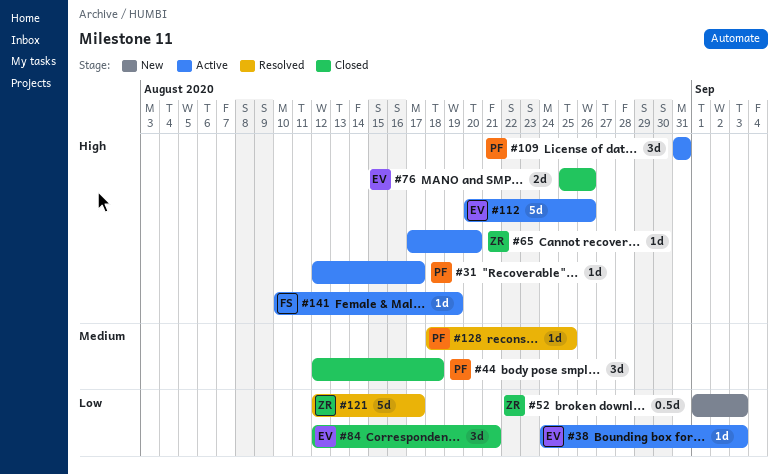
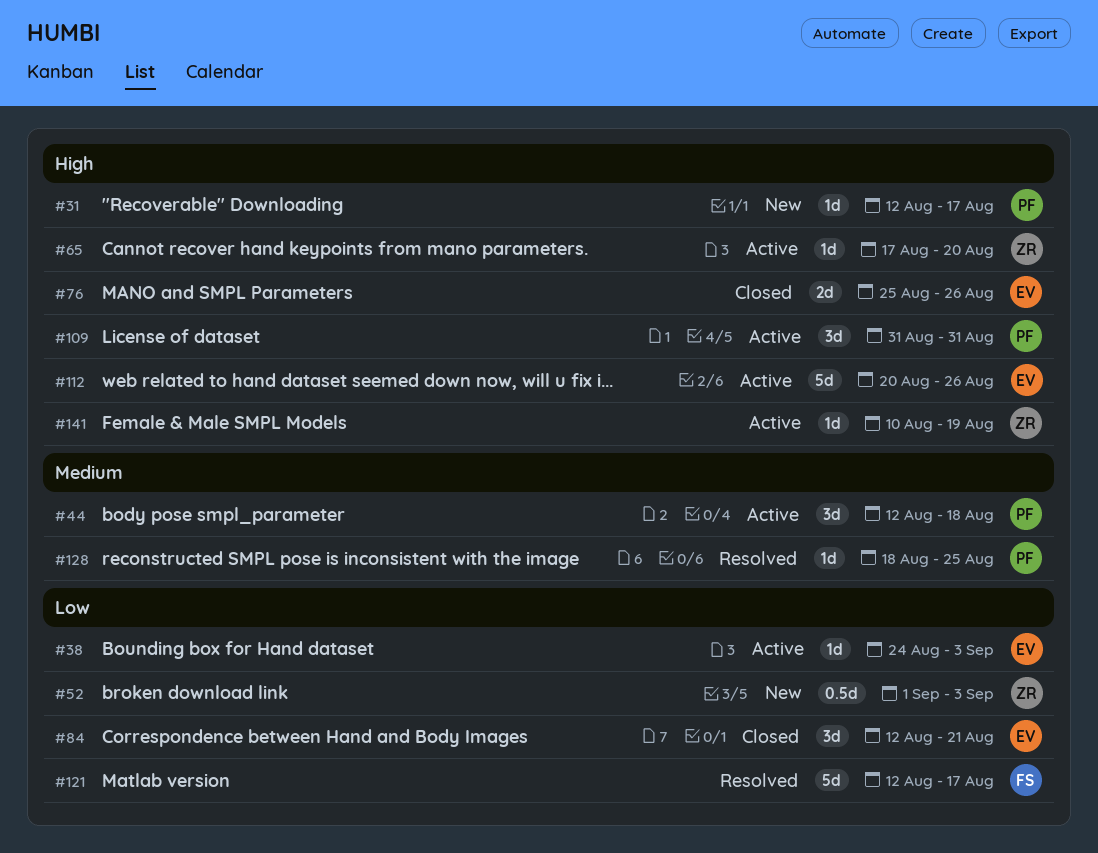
#31, status: Active -> New
#44, status: Closed -> Active
#121, owner: ZR -> FS
#141, owner: FS -> ZR

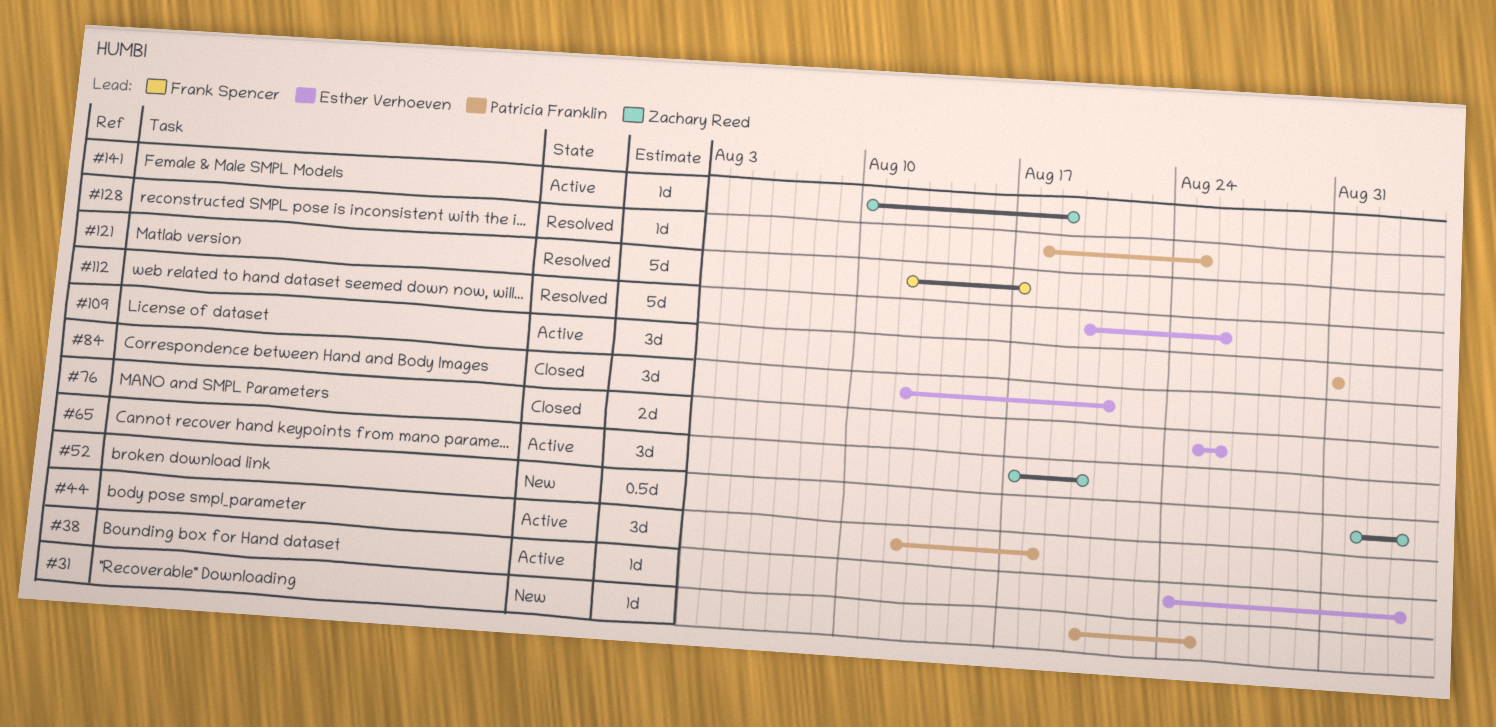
#31, start: Aug 12 -> Aug 20
#31, due: Aug 17 -> Aug 25
#65, estimate: 1d -> 3d
#112, status: Active -> Resolved

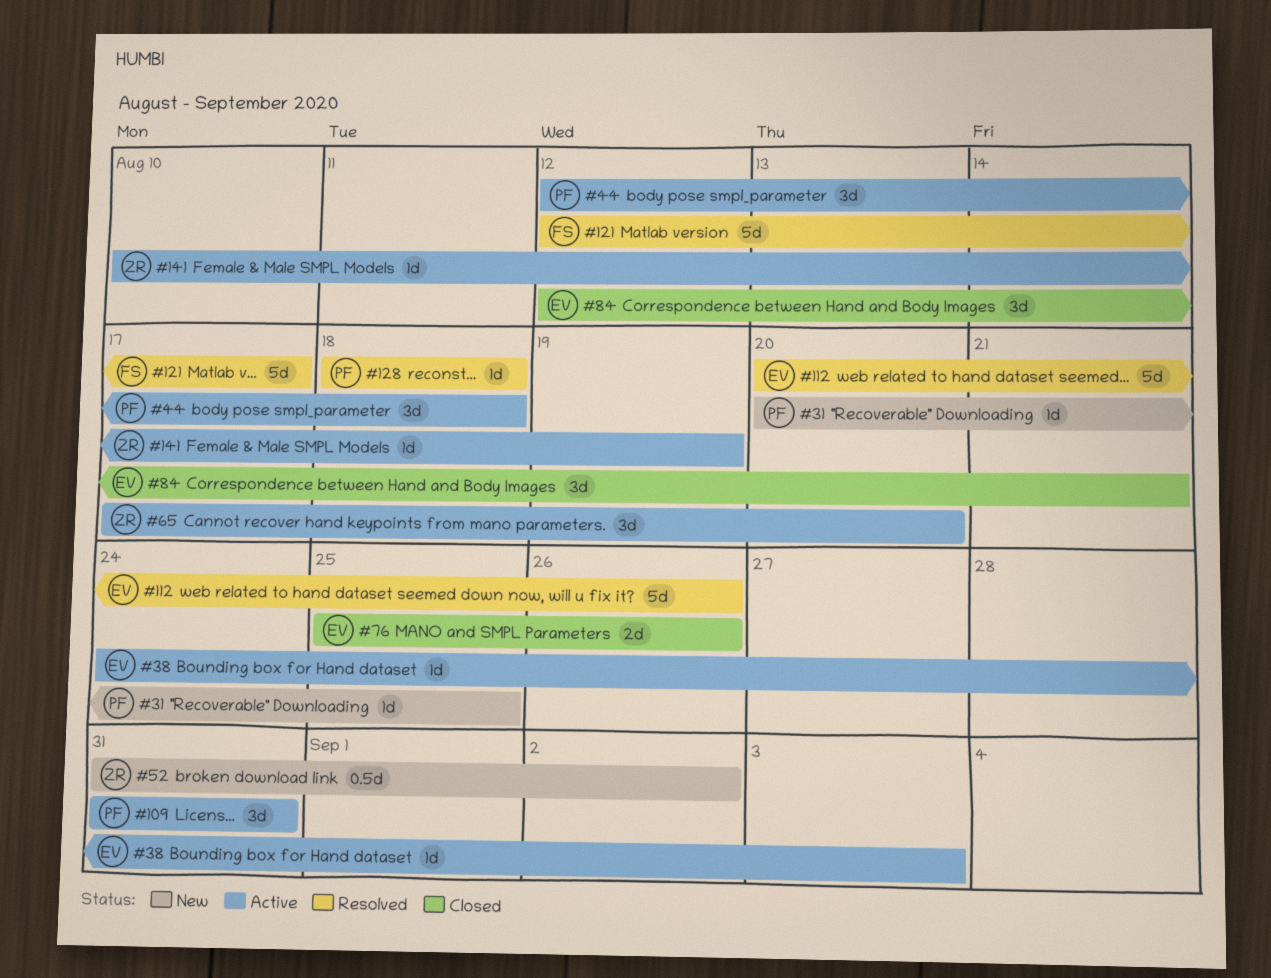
#52, start: Sep 1 -> Aug 31
#52, due: Sep 3 -> Sep 2
#128, due: Aug 25 -> Aug 18

